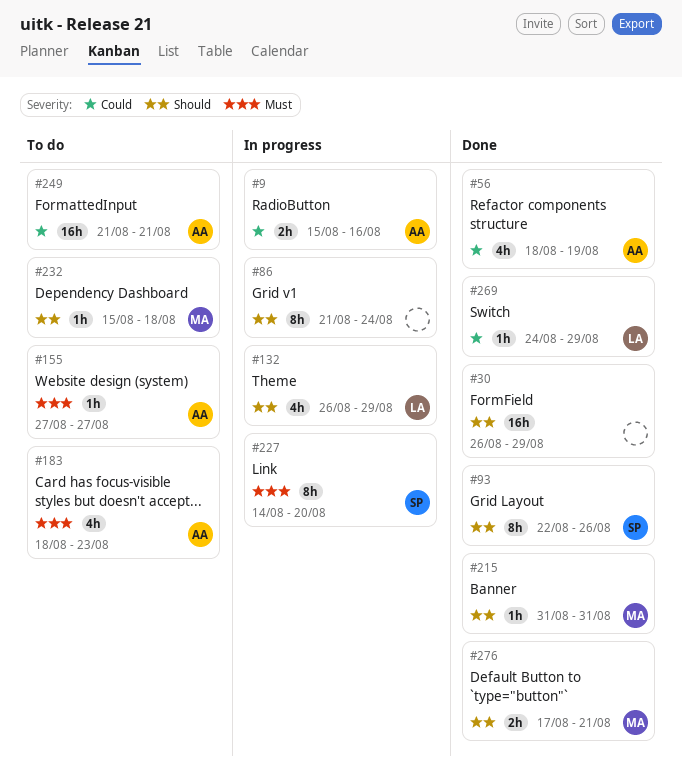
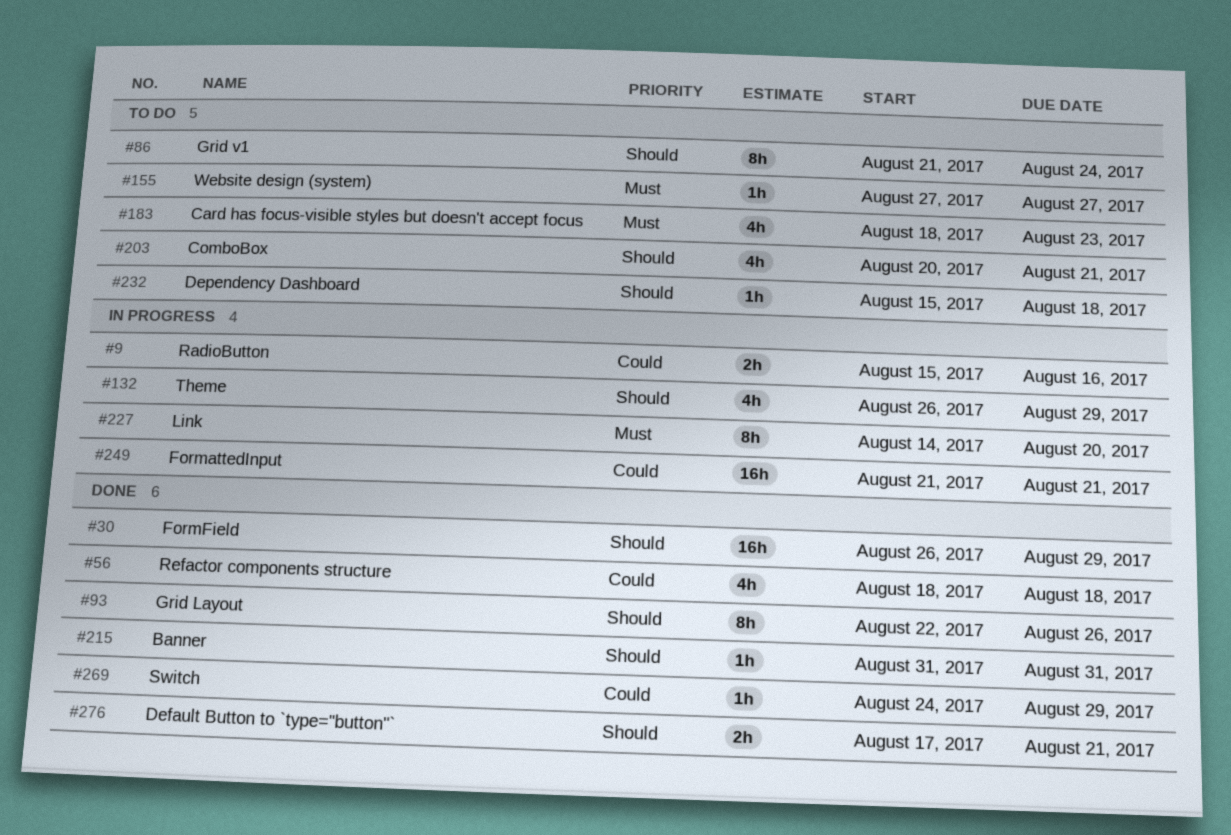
#56, due: Aug 19 -> Aug 18
#86, status: In progress -> To do
#203: none -> present
#249, status: To do -> In progress

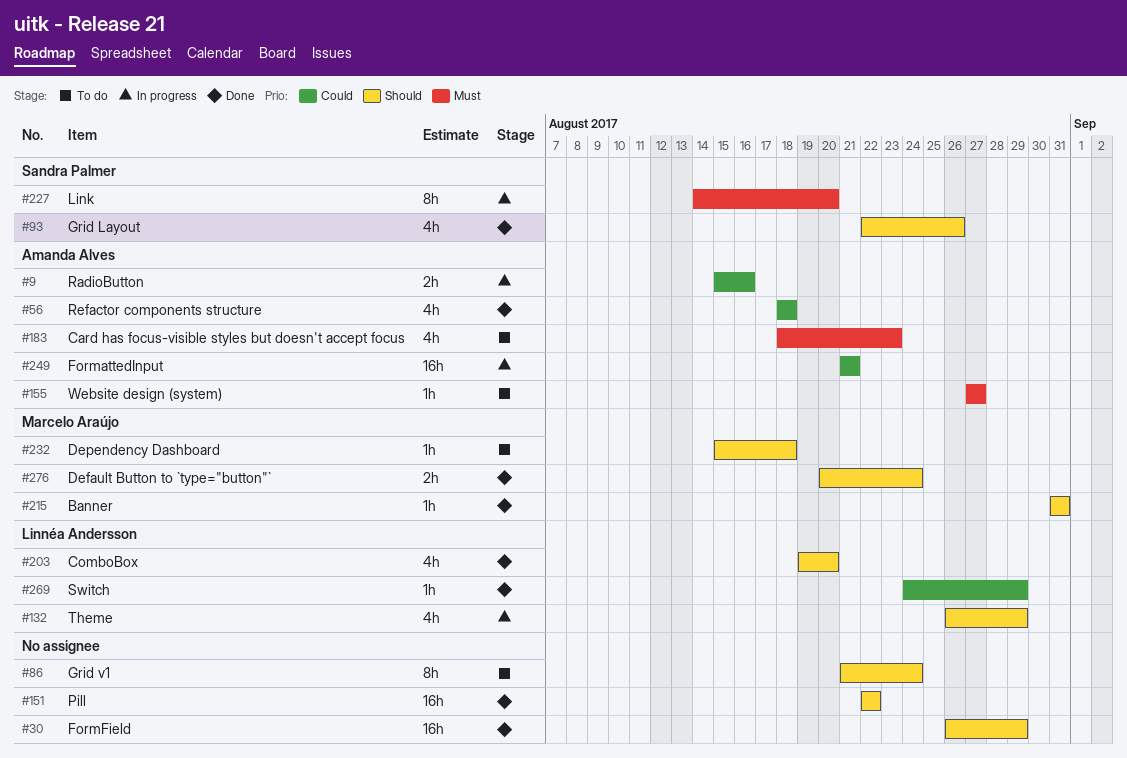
#93, estimate: 8h -> 4h
#151: none -> present
#203, status: To do -> Done
#203, start: Aug 20 -> Aug 19
#203, due: Aug 21 -> Aug 20
#276, start: Aug 17 -> Aug 20
#276, due: Aug 21 -> Aug 24

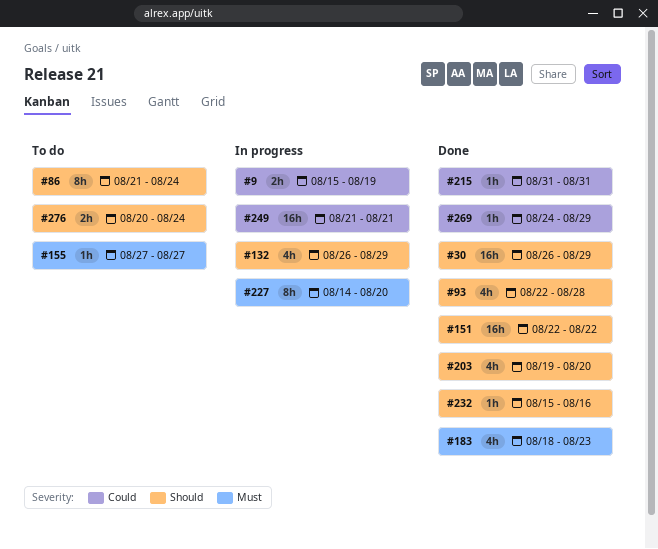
#9, due: Aug 16 -> Aug 19
#56: present -> none
#93, due: Aug 26 -> Aug 28
#183, status: To do -> Done
#215, priority: Should -> Could
#232, status: To do -> Done
#232, due: Aug 18 -> Aug 16
#276, status: Done -> To do

